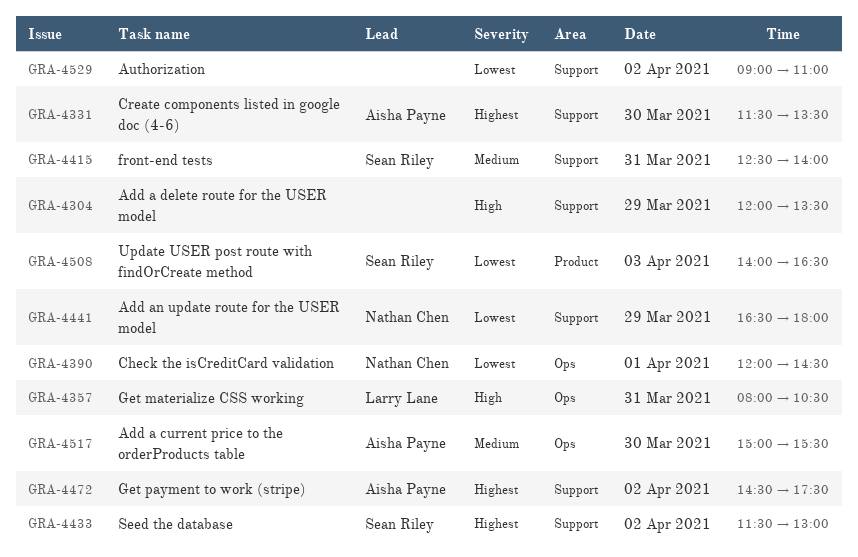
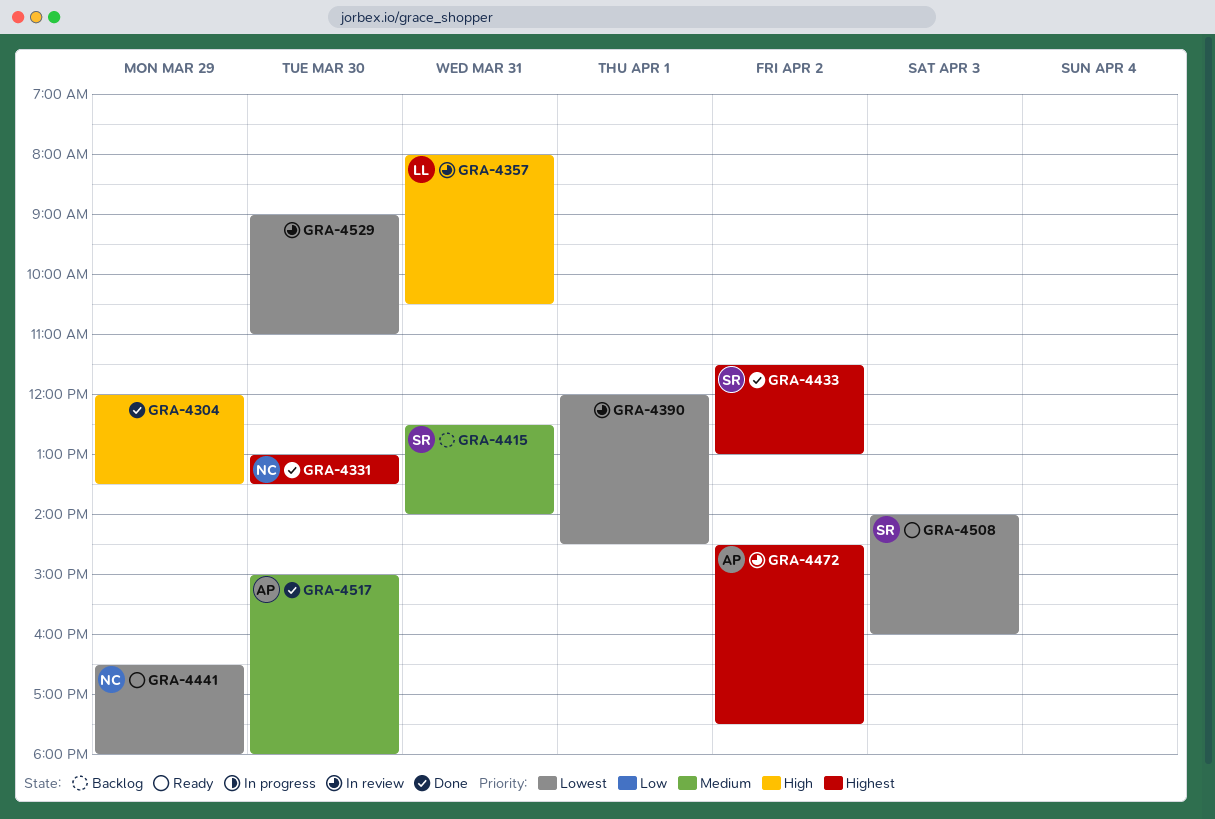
GRA-4331, owner: Aisha Payne -> Nathan Chen
GRA-4331, begins: 11:30 -> 13:00
GRA-4390, owner: Nathan Chen -> none
GRA-4508, ends: 16:30 -> 16:00
GRA-4517, ends: 15:30 -> 18:00
GRA-4529, day: Apr 2 -> Mar 30

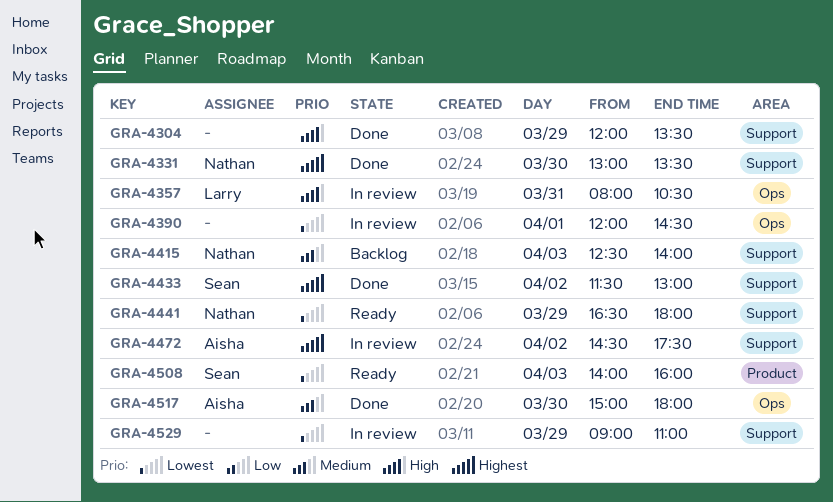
GRA-4415, owner: Sean -> Nathan
GRA-4415, day: Mar 31 -> Apr 3
GRA-4529, day: Mar 30 -> Mar 29

